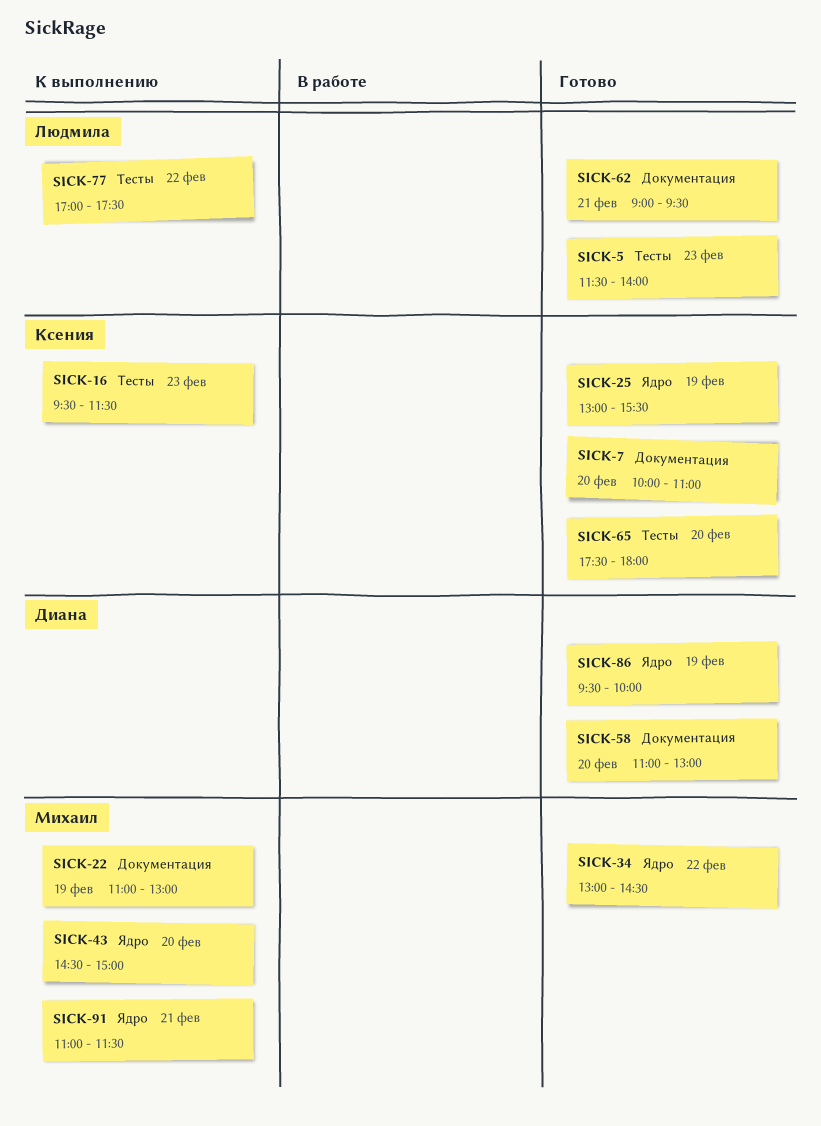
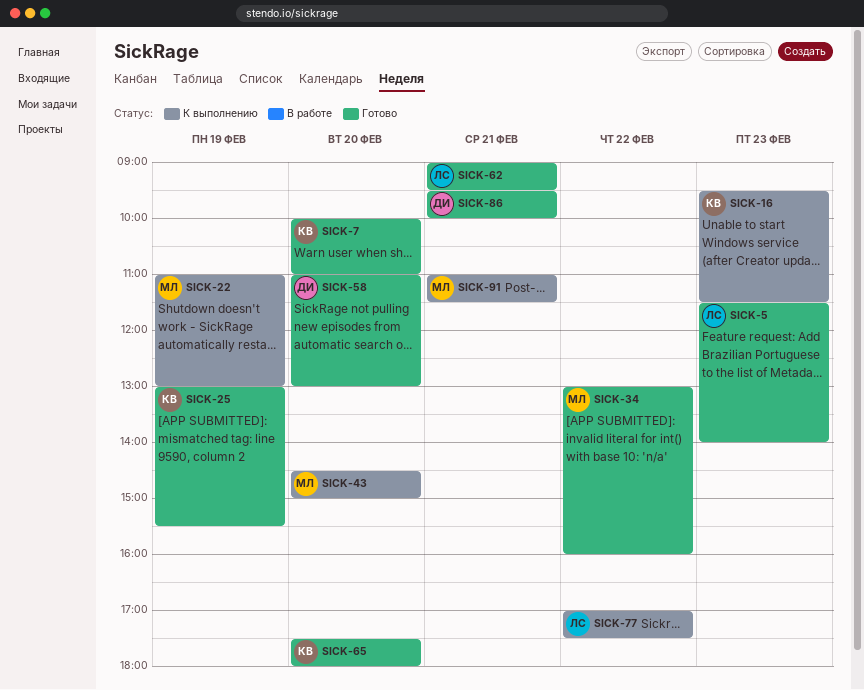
SICK-34, ends: 14:30 -> 16:00
SICK-86, day: Feb 19 -> Feb 21

